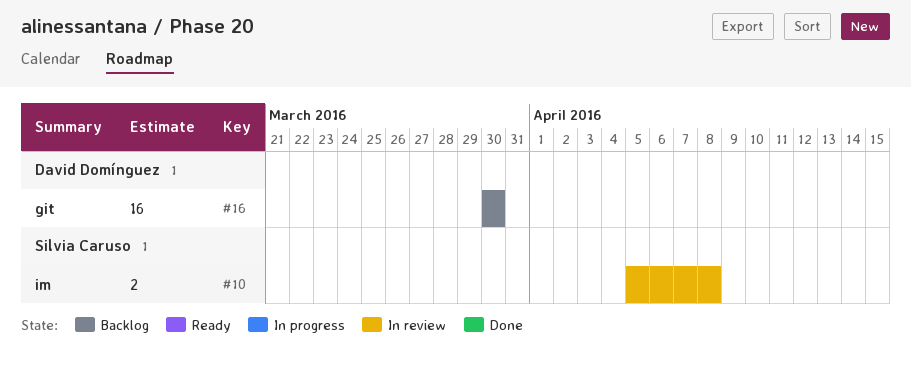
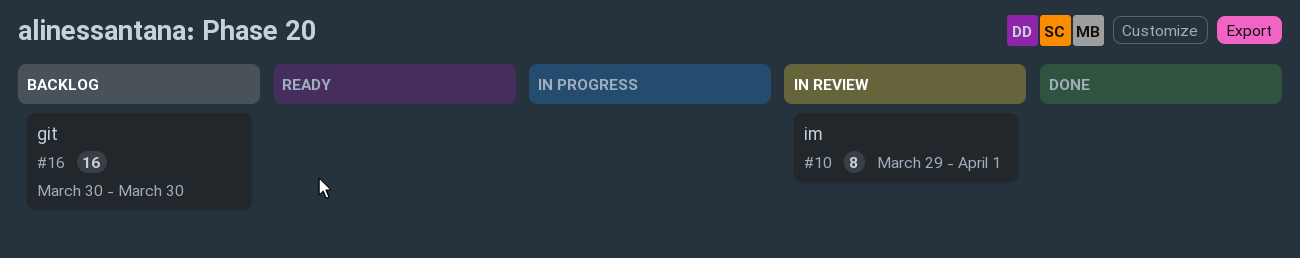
#10, estimate: 2 -> 8
#10, start: Apr 5 -> Mar 29
#10, due: Apr 8 -> Apr 1

